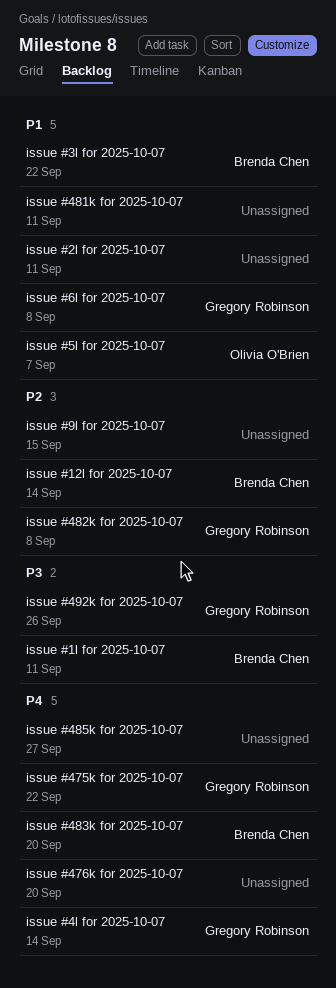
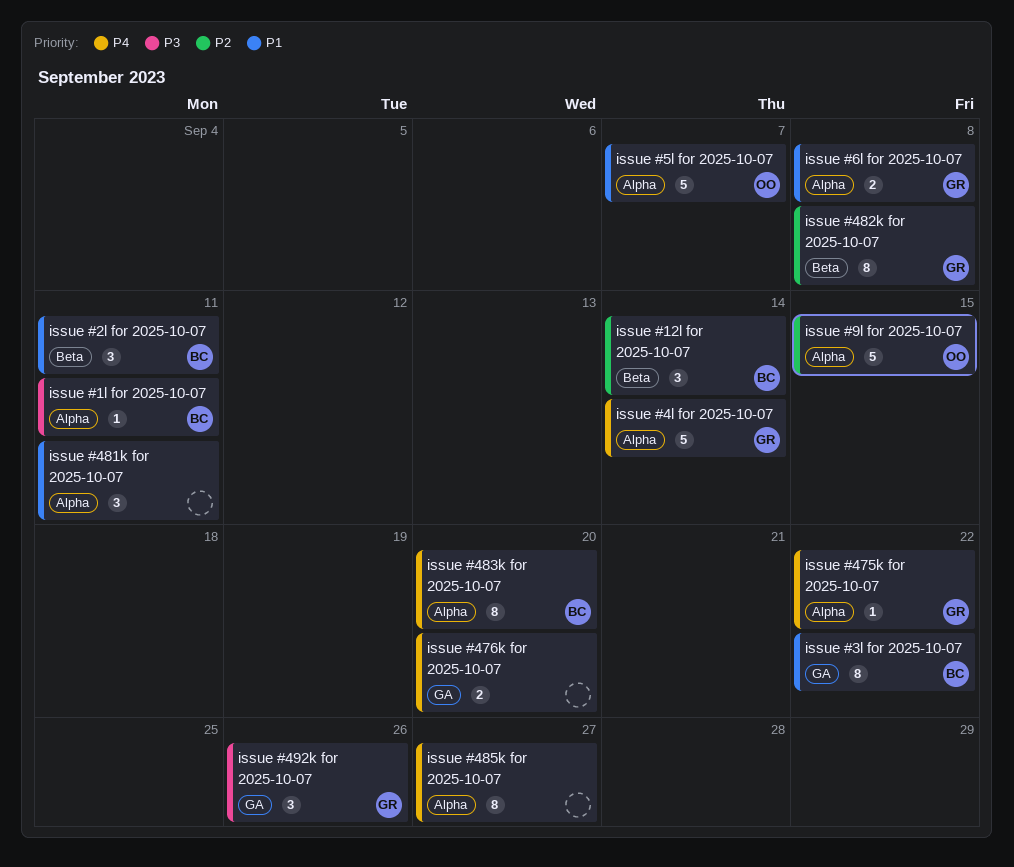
issue #2l for 2025-10-07, owner: none -> Brenda Chen
issue #9l for 2025-10-07, owner: none -> Olivia O'Brien

